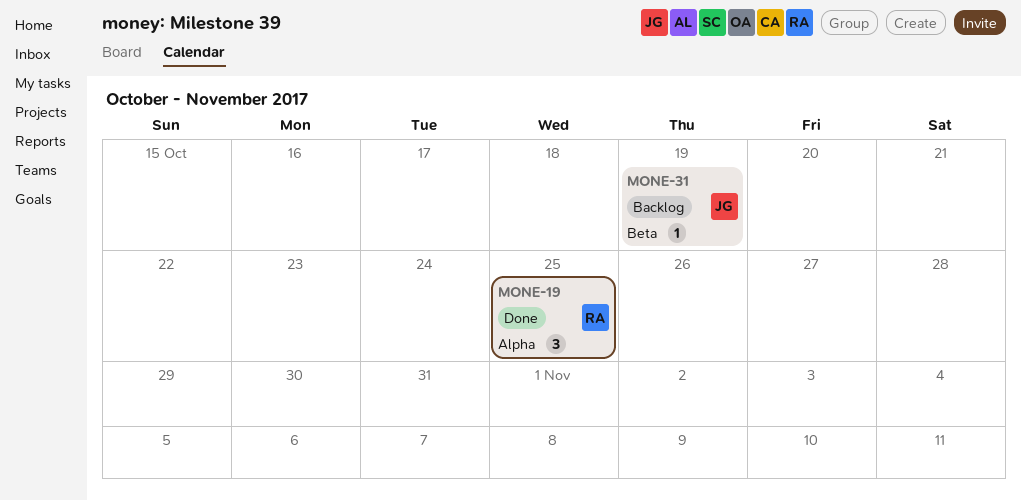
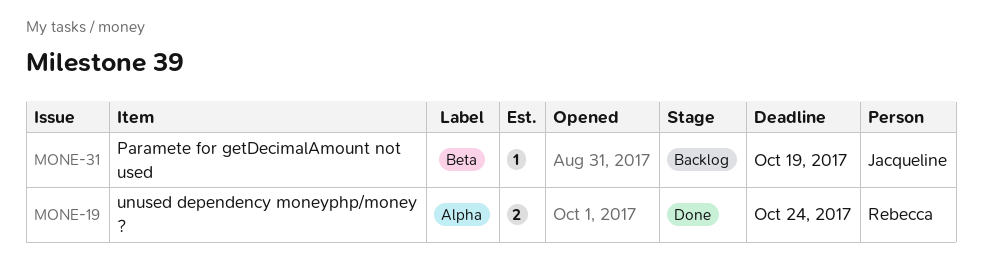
MONE-19, estimate: 3 -> 2
MONE-19, due: Oct 25 -> Oct 24

